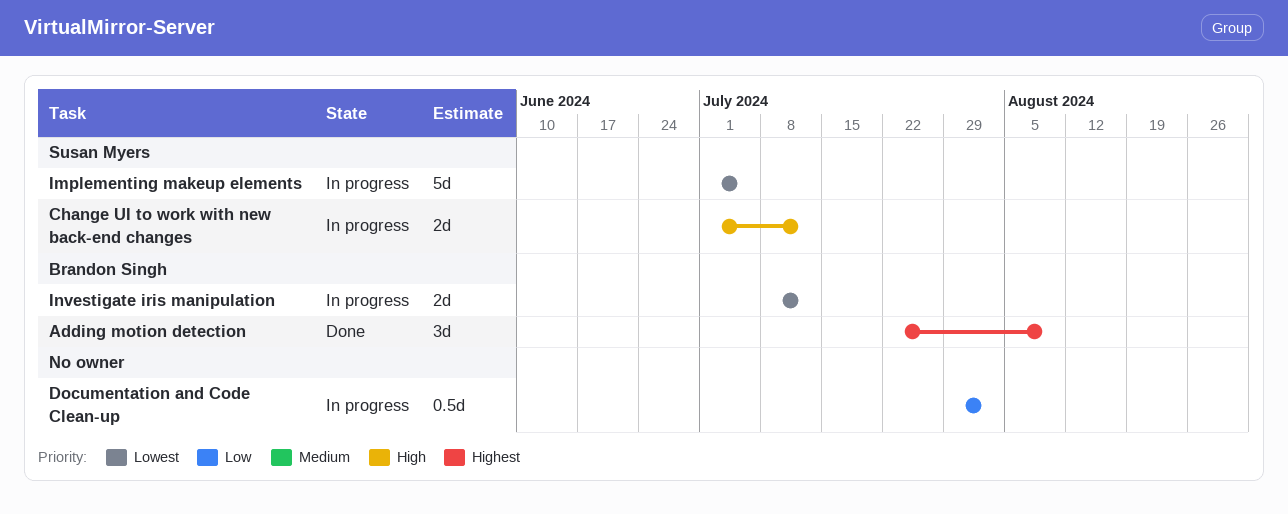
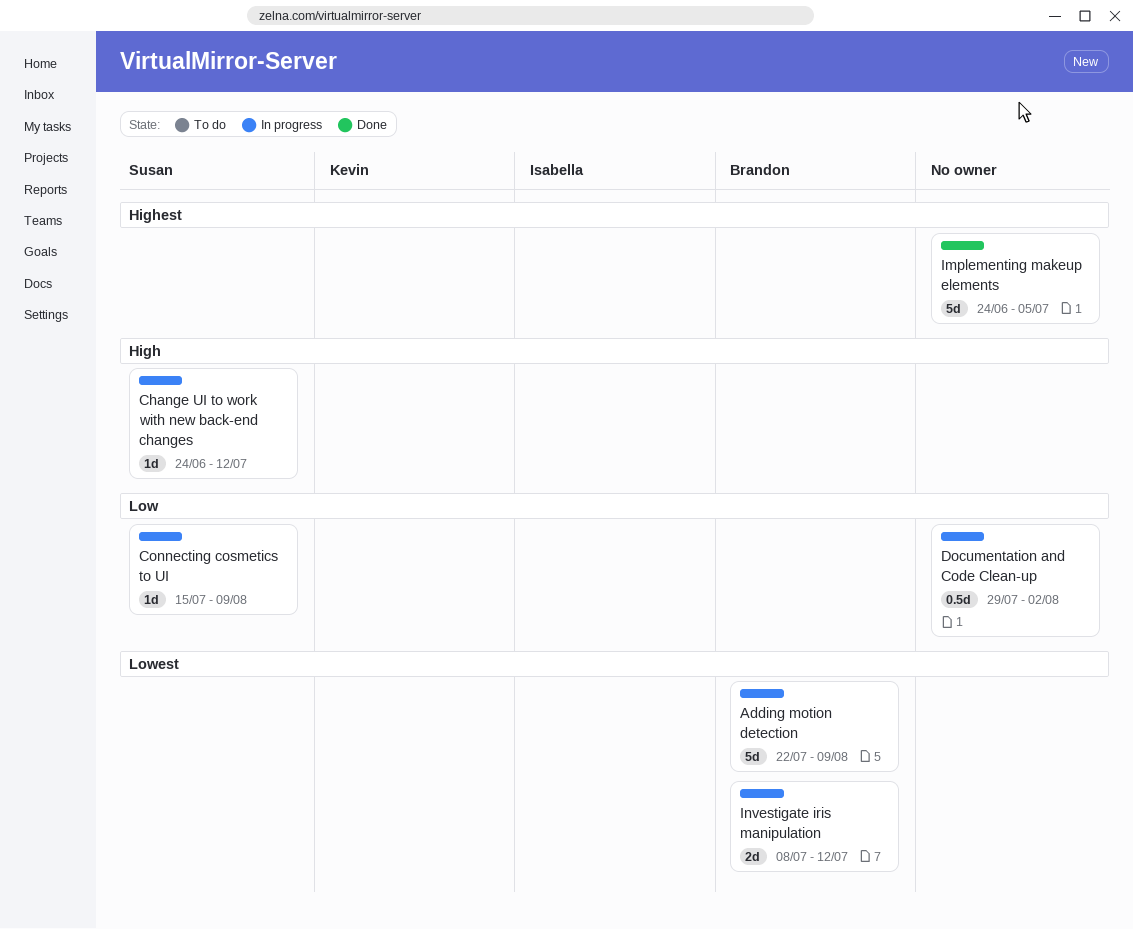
Adding motion detection, status: Done -> In progress
Adding motion detection, priority: Highest -> Lowest
Adding motion detection, estimate: 3d -> 5d
Change UI to work with new back-end changes, estimate: 2d -> 1d
Change UI to work with new back-end changes, start: Jul 1 -> Jun 24
Connecting cosmetics to UI: none -> present
Implementing makeup elements, status: In progress -> Done
Implementing makeup elements, owner: Susan Myers -> none
Implementing makeup elements, priority: Lowest -> Highest
Implementing makeup elements, start: Jul 1 -> Jun 24

